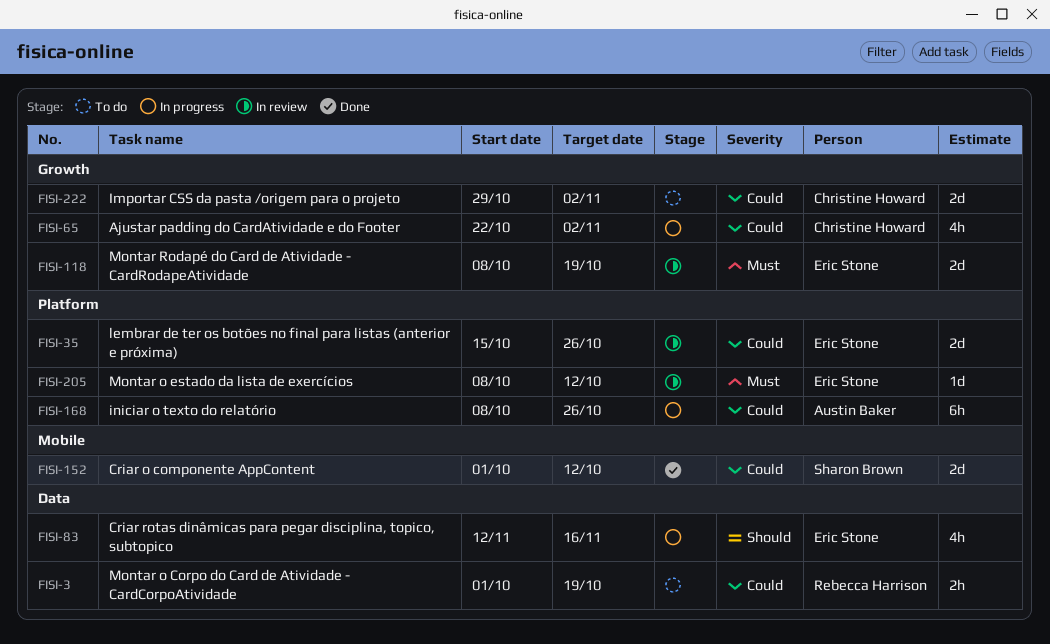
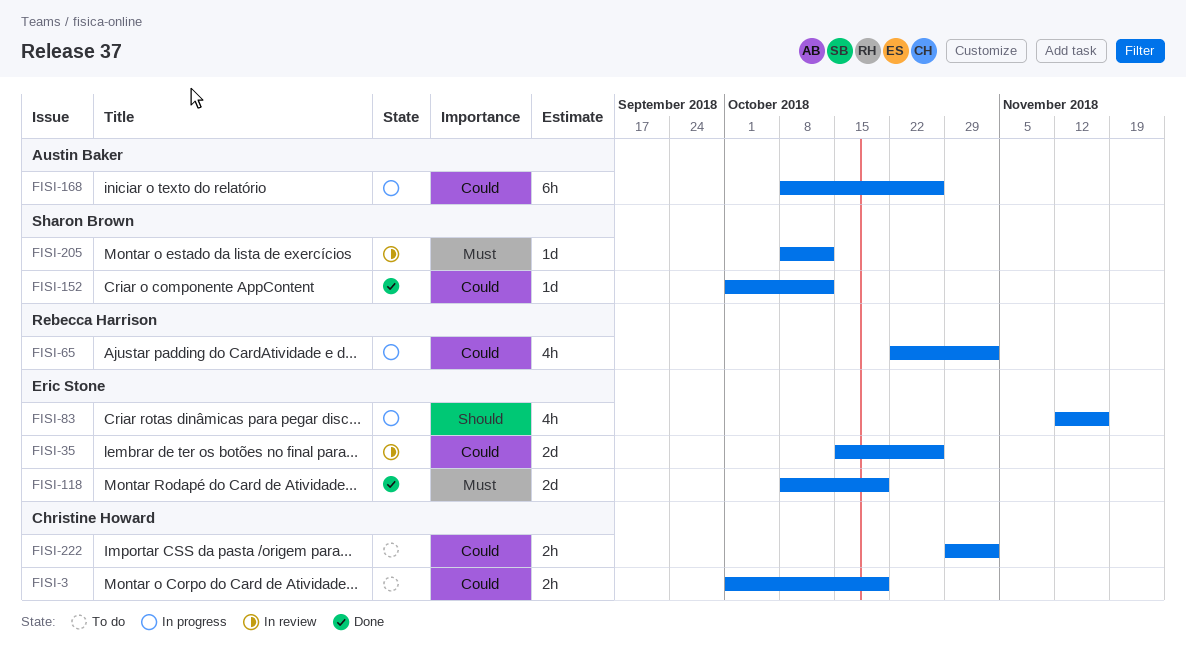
FISI-3, owner: Rebecca Harrison -> Christine Howard
FISI-65, owner: Christine Howard -> Rebecca Harrison
FISI-118, status: In review -> Done
FISI-152, estimate: 2d -> 1d
FISI-205, owner: Eric Stone -> Sharon Brown
FISI-222, estimate: 2d -> 2h

